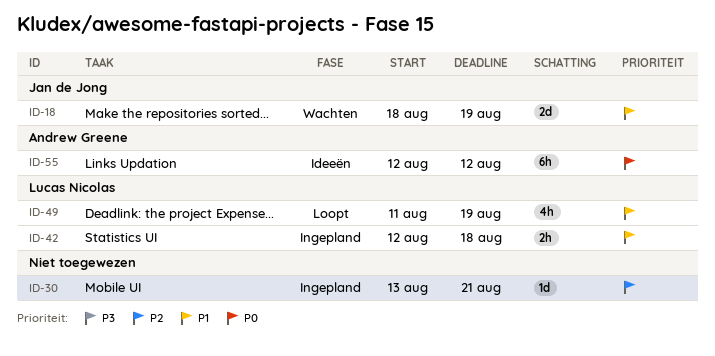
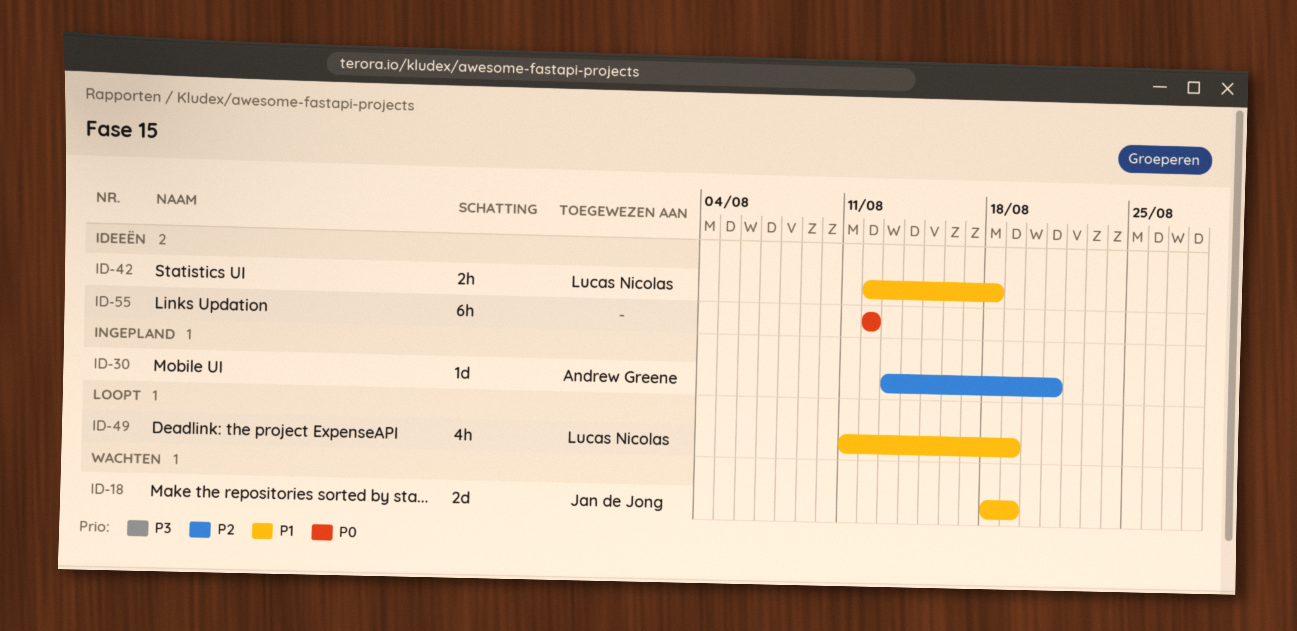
ID-30, owner: none -> Andrew Greene
ID-42, status: Ingepland -> Ideeën
ID-55, owner: Andrew Greene -> none

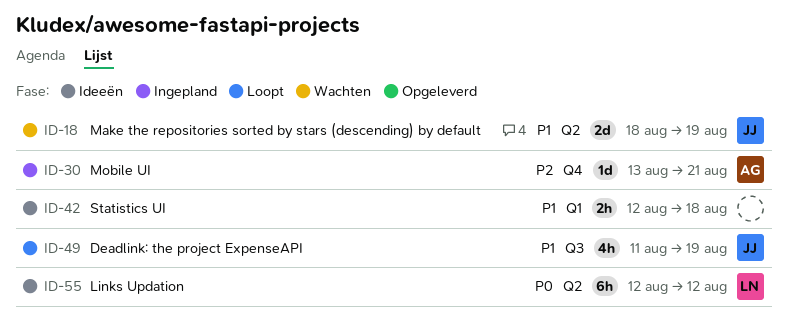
ID-42, owner: Lucas Nicolas -> none
ID-49, owner: Lucas Nicolas -> Jan de Jong
ID-55, owner: none -> Lucas Nicolas

